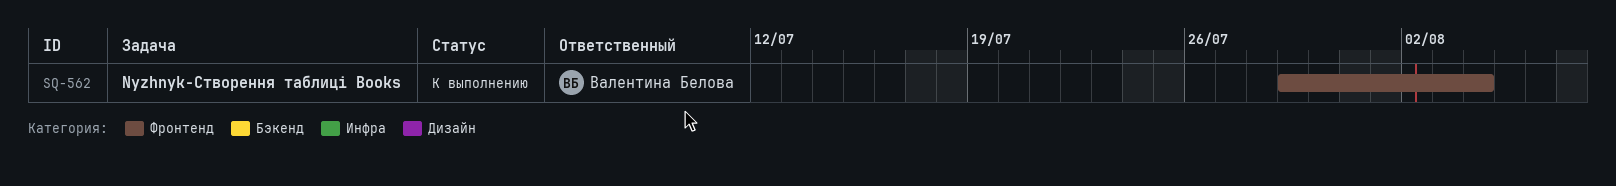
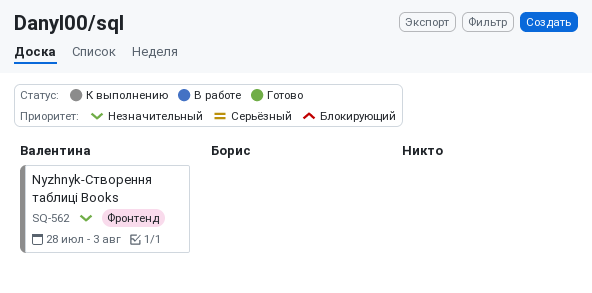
SQ-562, start: Jul 29 -> Jul 28
SQ-562, due: Aug 4 -> Aug 3

